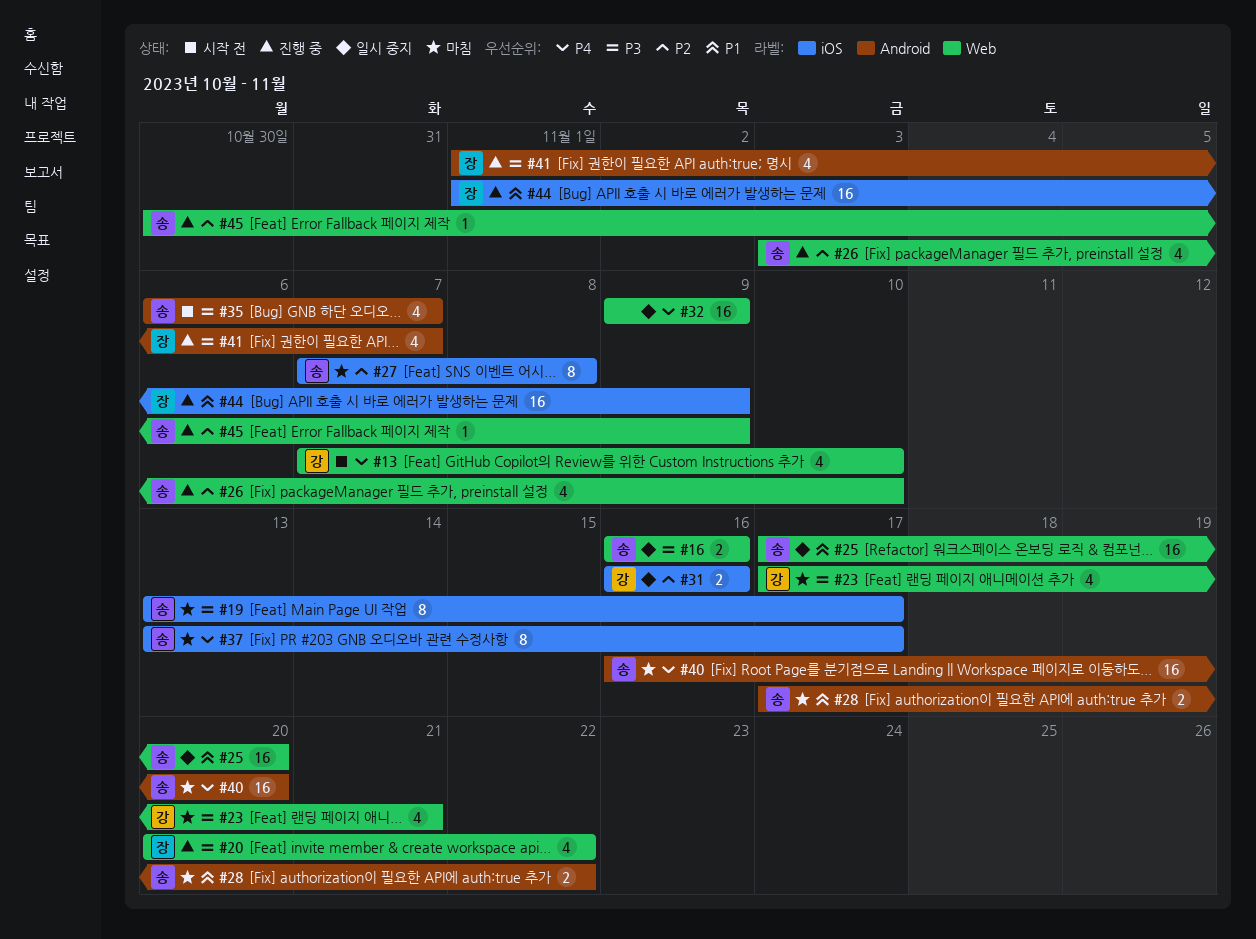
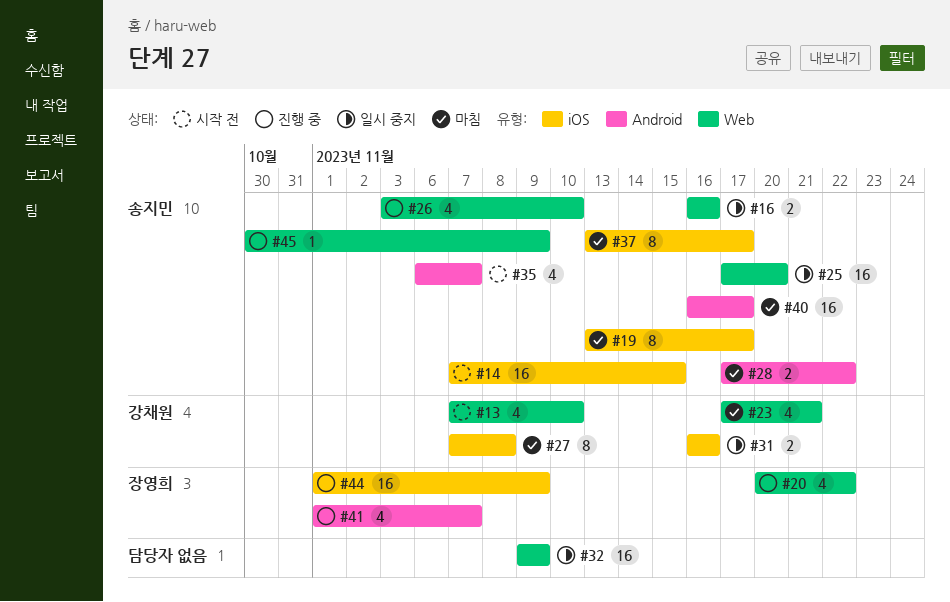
#14: none -> present
#27, owner: 송지민 -> 강채원
#40, due: Nov 20 -> Nov 17

